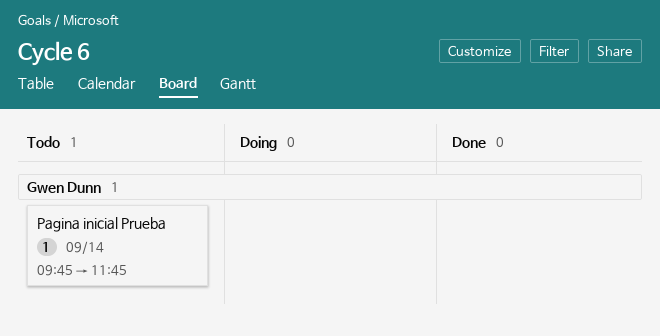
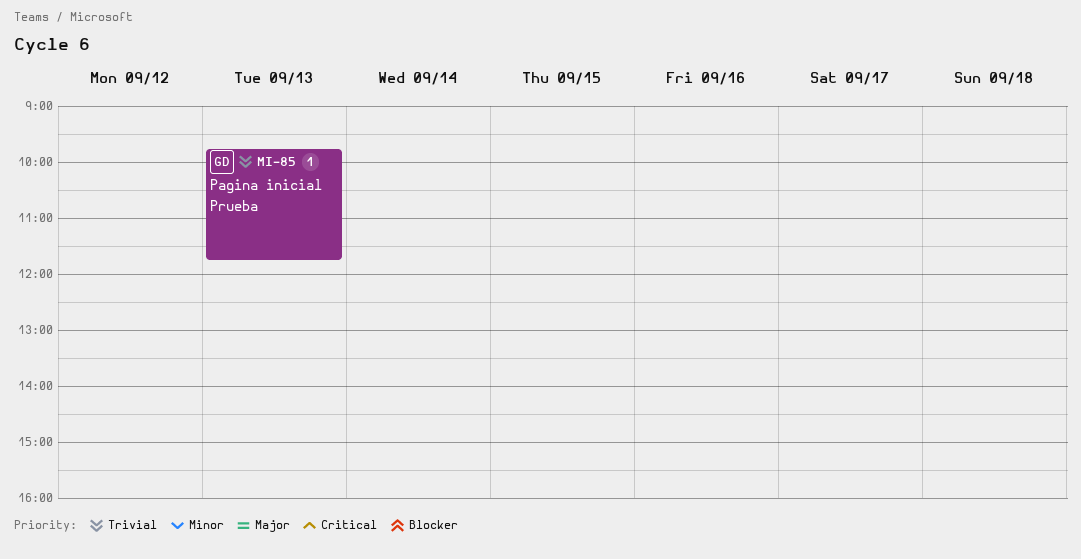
Pagina inicial Prueba, day: Sep 14 -> Sep 13

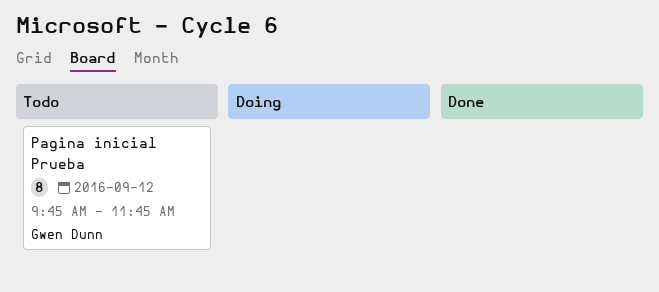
Pagina inicial Prueba, estimate: 1 -> 8
Pagina inicial Prueba, day: Sep 13 -> Sep 12

